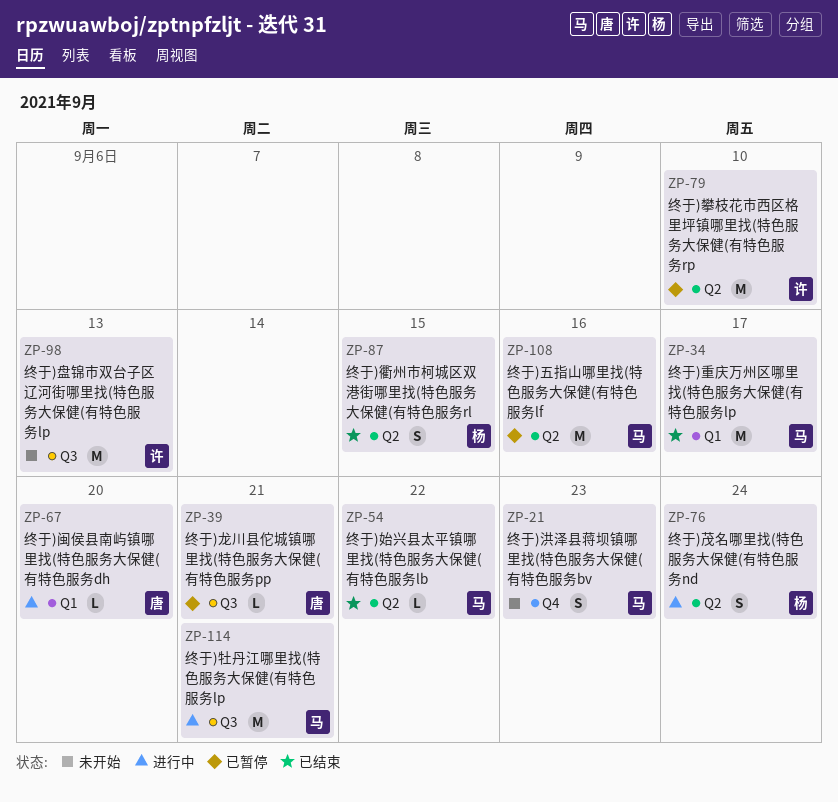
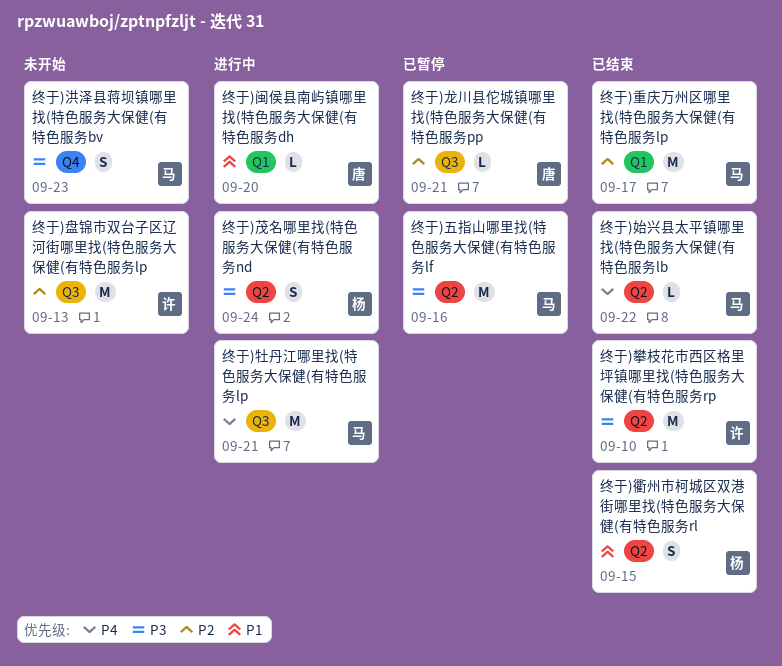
终于)攀枝花市西区格里坪镇哪里找(特色服务大保健(有特色服务rp, status: 已暂停 -> 已结束

